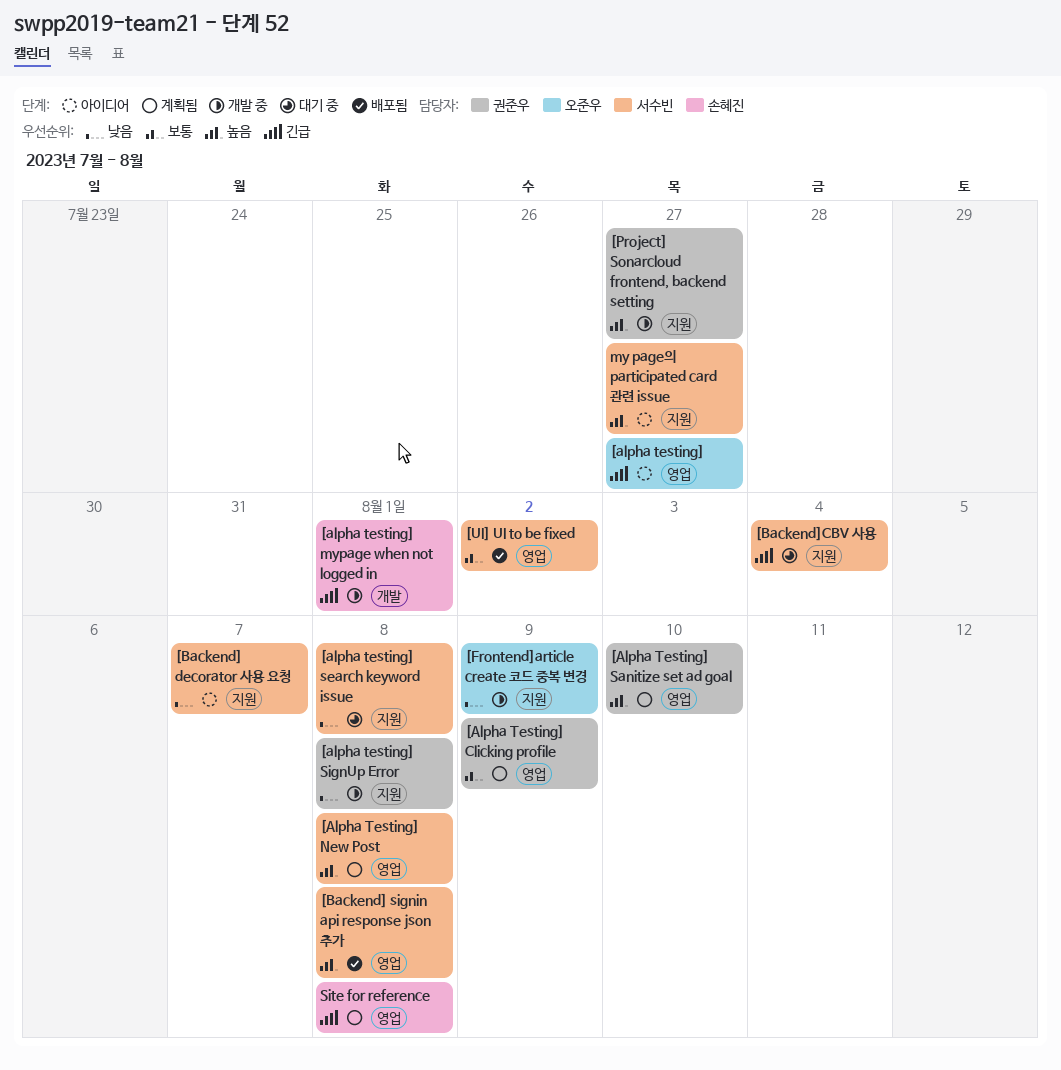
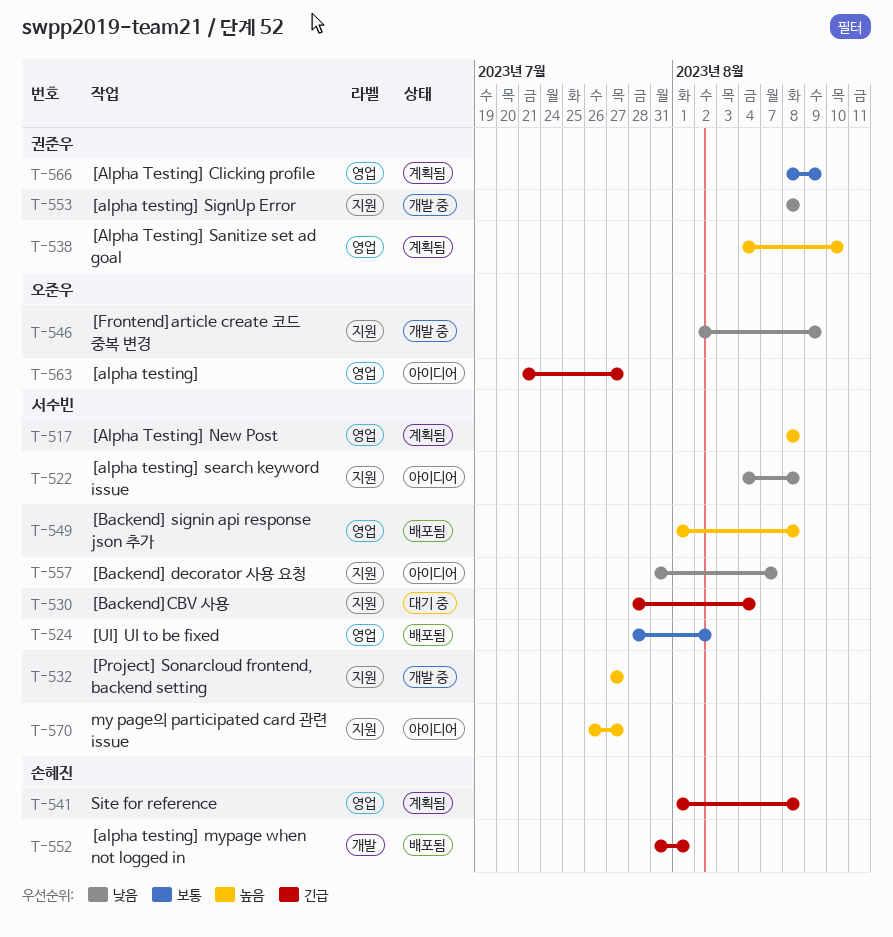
[alpha testing] mypage when not logged in, status: 개발 중 -> 배포됨
[alpha testing] search keyword issue, status: 대기 중 -> 아이디어
[Project] Sonarcloud frontend, backend setting, owner: 권준우 -> 서수빈

